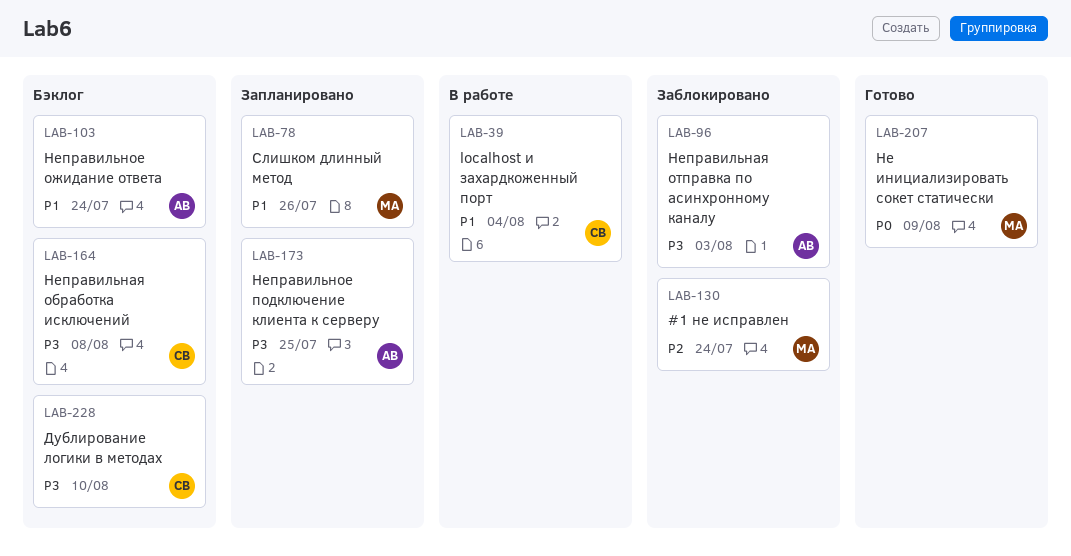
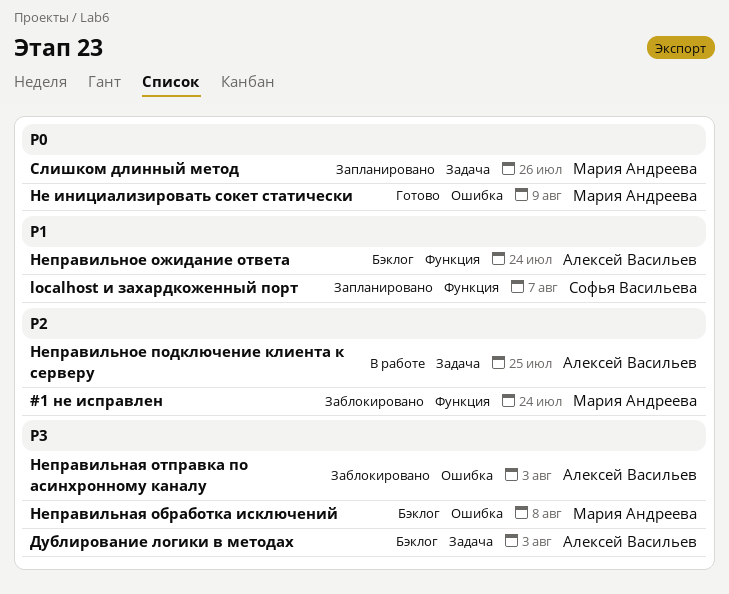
localhost и захардкоженный порт, status: В работе -> Запланировано
localhost и захардкоженный порт, due: Aug 4 -> Aug 7
Дублирование логики в методах, owner: Софья Васильева -> Алексей Васильев
Дублирование логики в методах, due: Aug 10 -> Aug 3
Неправильная обработка исключений, owner: Софья Васильева -> Мария Андреева
Неправильное подключение клиента к серверу, status: Запланировано -> В работе
Неправильное подключение клиента к серверу, priority: P3 -> P2
Слишком длинный метод, priority: P1 -> P0

